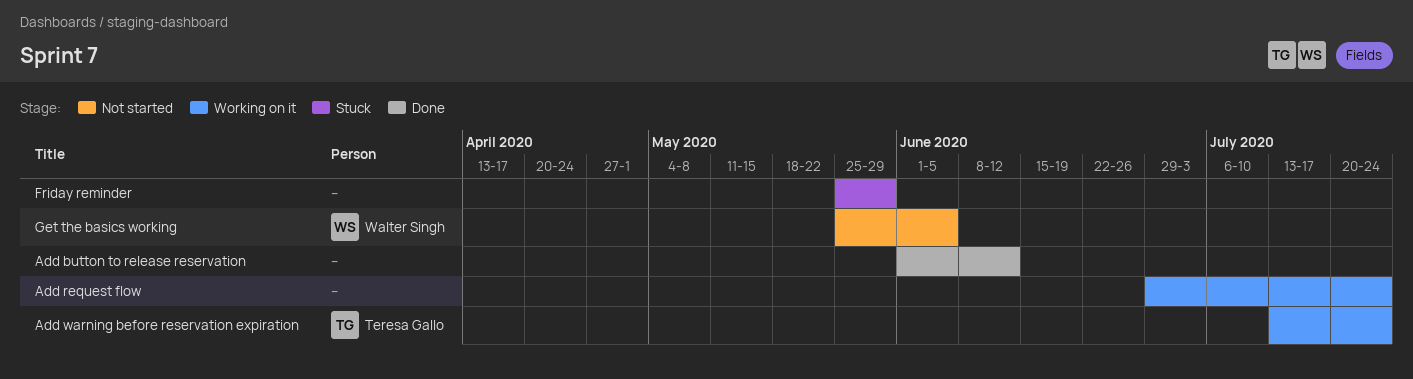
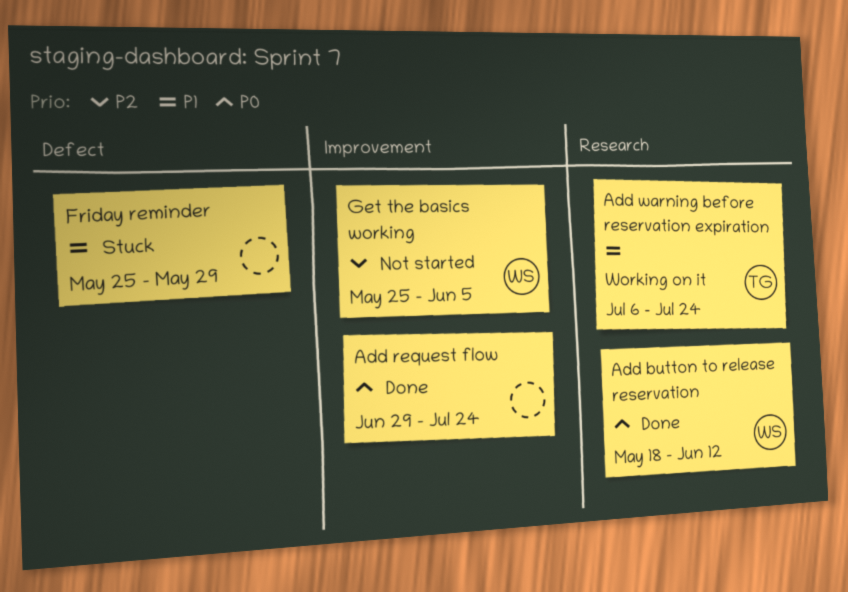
Add button to release reservation, owner: none -> Walter Singh
Add button to release reservation, start: Jun 1 -> May 18
Add request flow, status: Working on it -> Done
Add warning before reservation expiration, start: Jul 13 -> Jul 6

